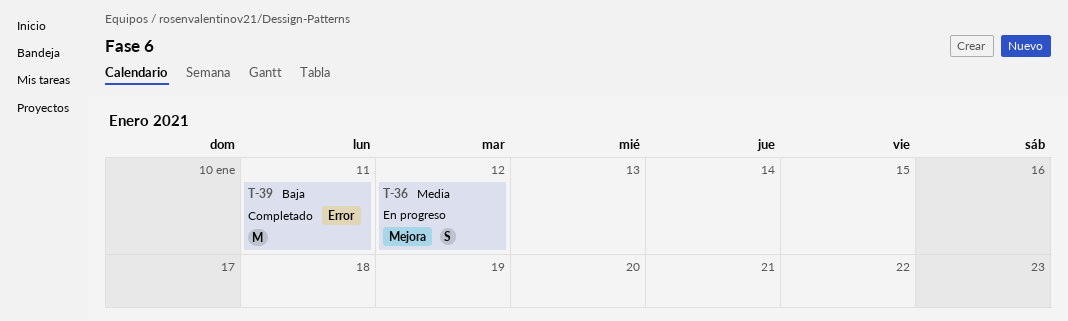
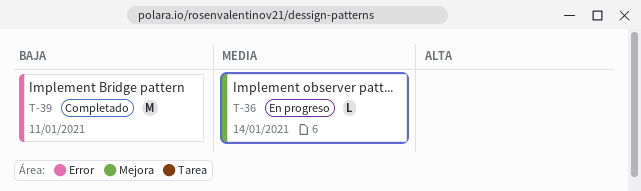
T-36, estimate: S -> L
T-36, day: Jan 12 -> Jan 14

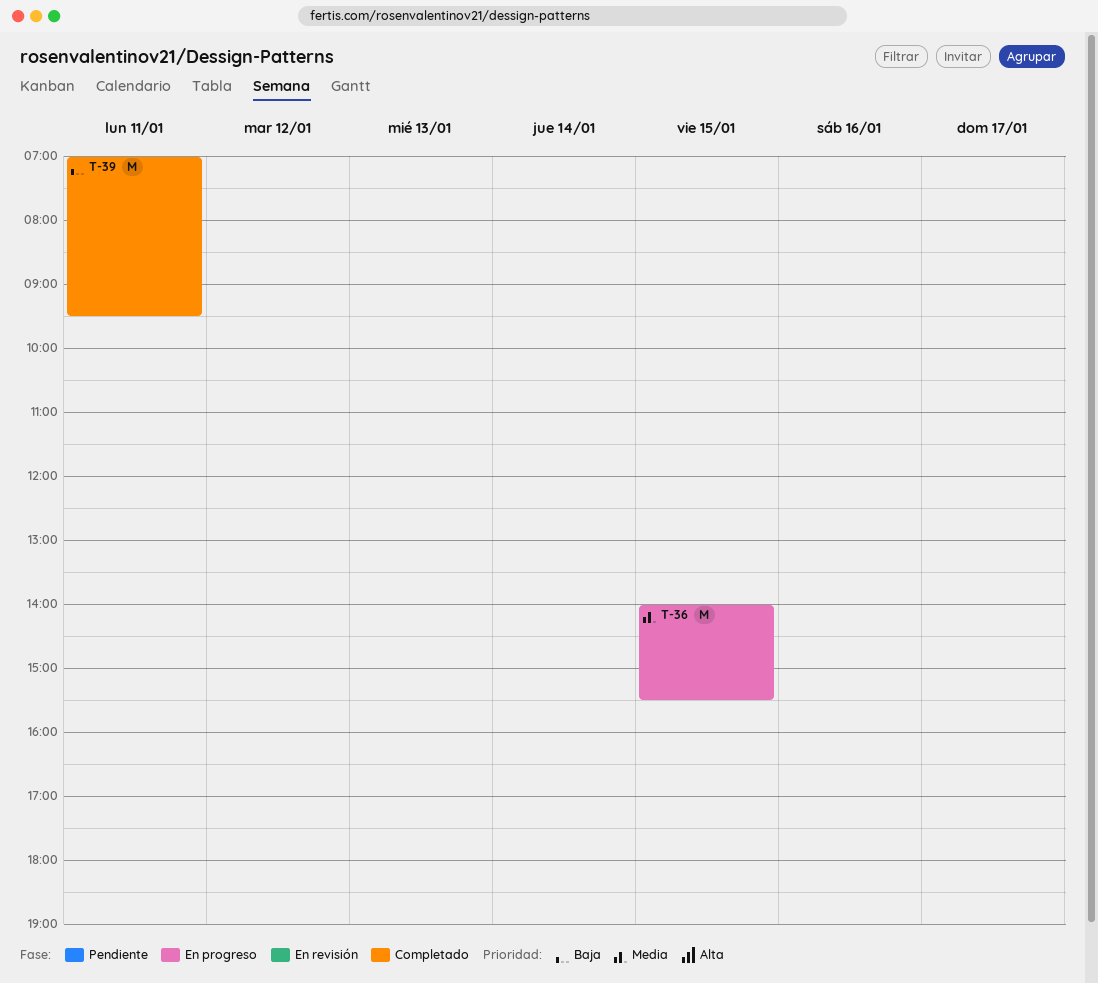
T-36, estimate: L -> M
T-36, day: Jan 14 -> Jan 15

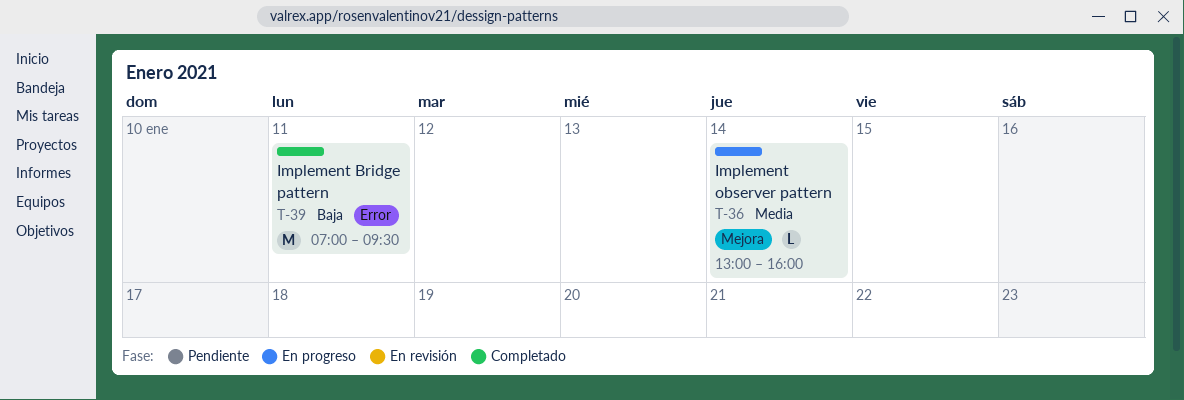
T-36, estimate: M -> L
T-36, day: Jan 15 -> Jan 14
T-36, begins: 14:00 -> 13:00
T-36, ends: 15:30 -> 16:00

